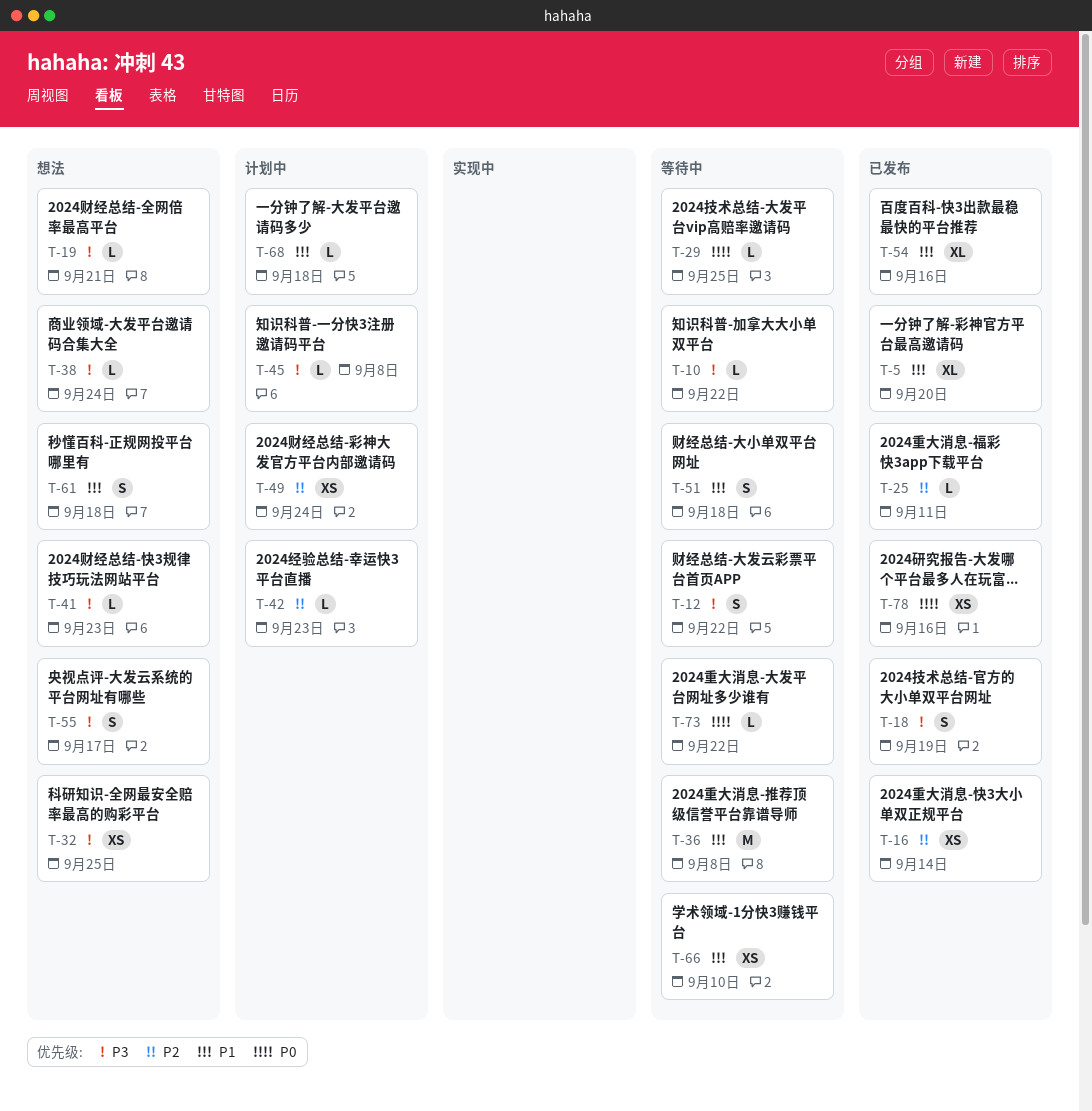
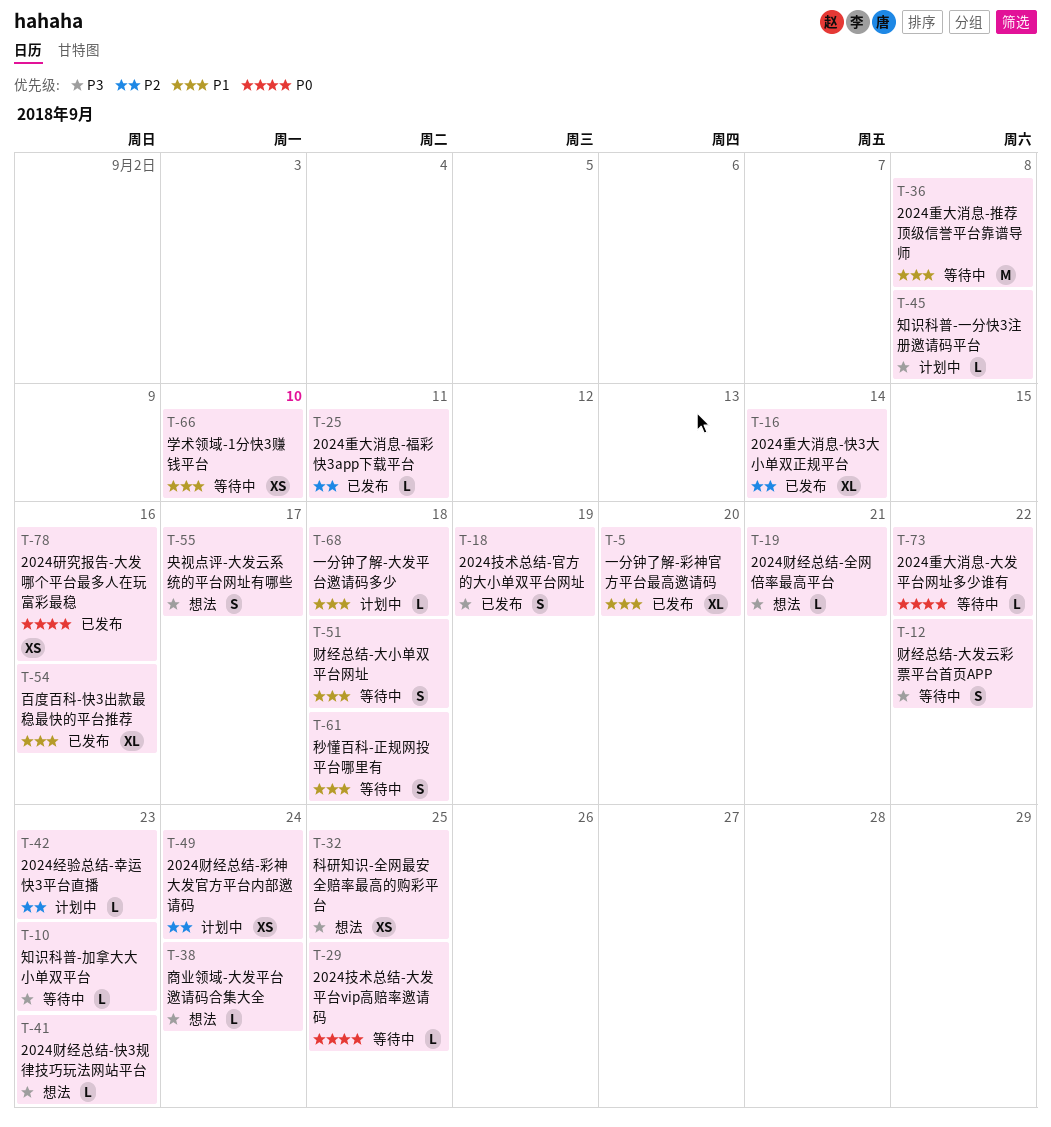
T-10, due: Sep 22 -> Sep 23
T-16, estimate: XS -> XL
T-61, status: 想法 -> 等待中

